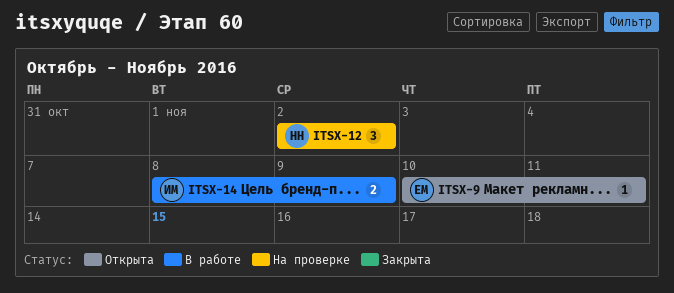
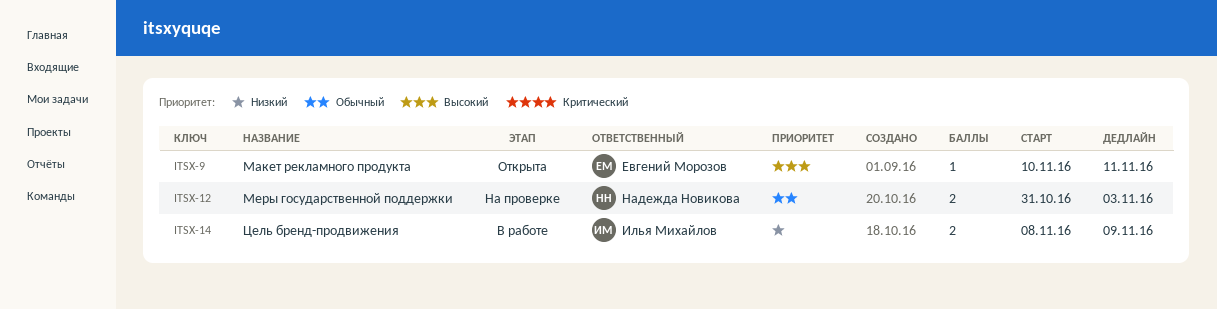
ITSX-12, estimate: 3 -> 2
ITSX-12, start: Nov 2 -> Oct 31
ITSX-12, due: Nov 2 -> Nov 3

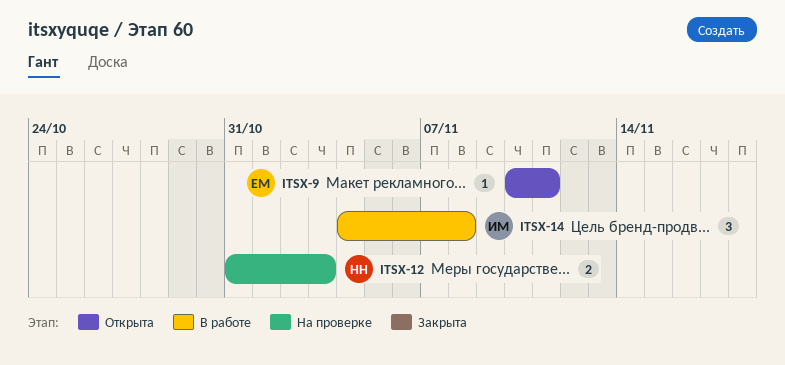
ITSX-14, estimate: 2 -> 3
ITSX-14, start: Nov 8 -> Nov 4
ITSX-14, due: Nov 9 -> Nov 8

